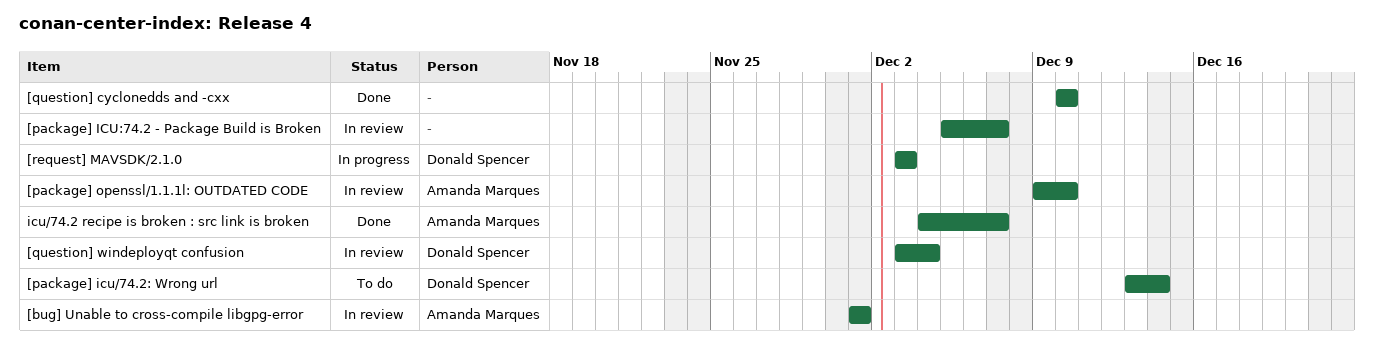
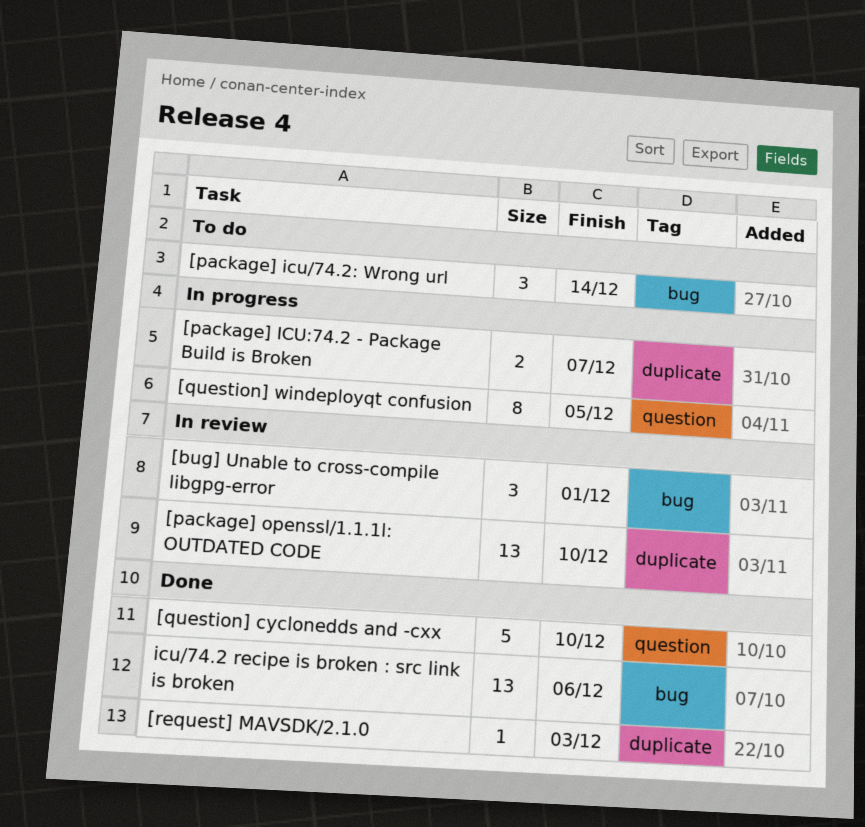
[package] ICU:74.2 - Package Build is Broken, status: In review -> In progress
[question] windeployqt confusion, status: In review -> In progress
[question] windeployqt confusion, due: Dec 4 -> Dec 5
[request] MAVSDK/2.1.0, status: In progress -> Done
icu/74.2 recipe is broken : src link is broken, due: Dec 7 -> Dec 6

